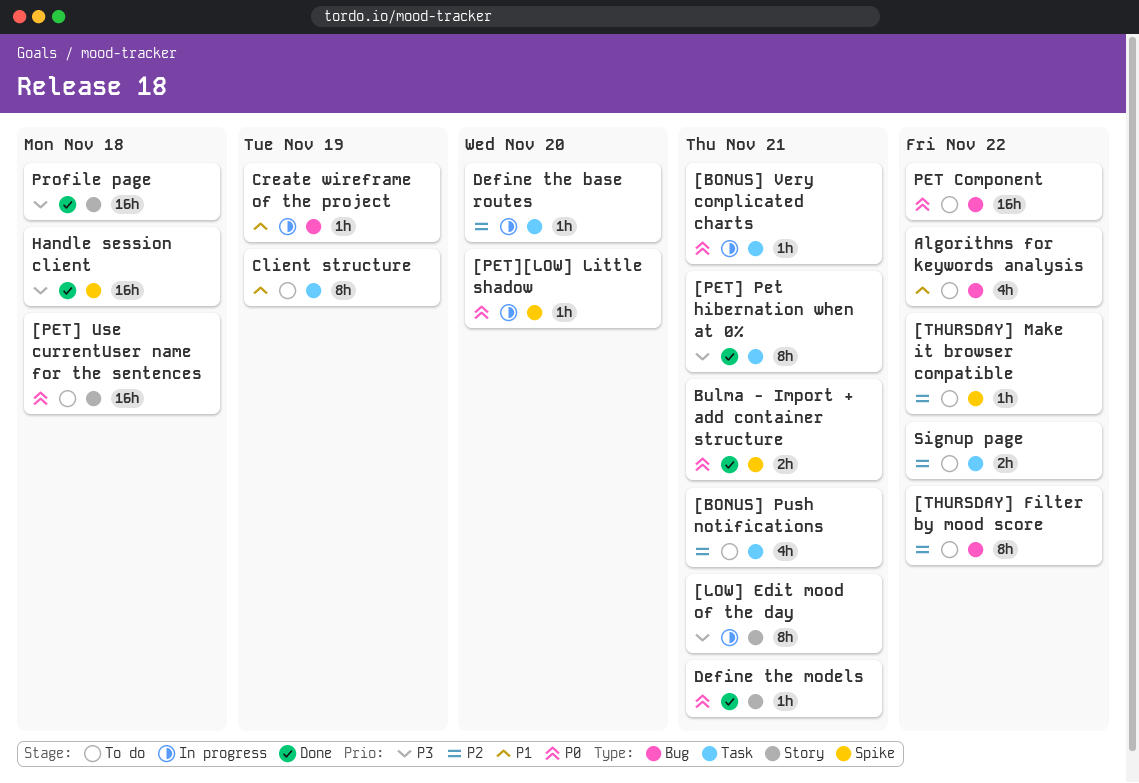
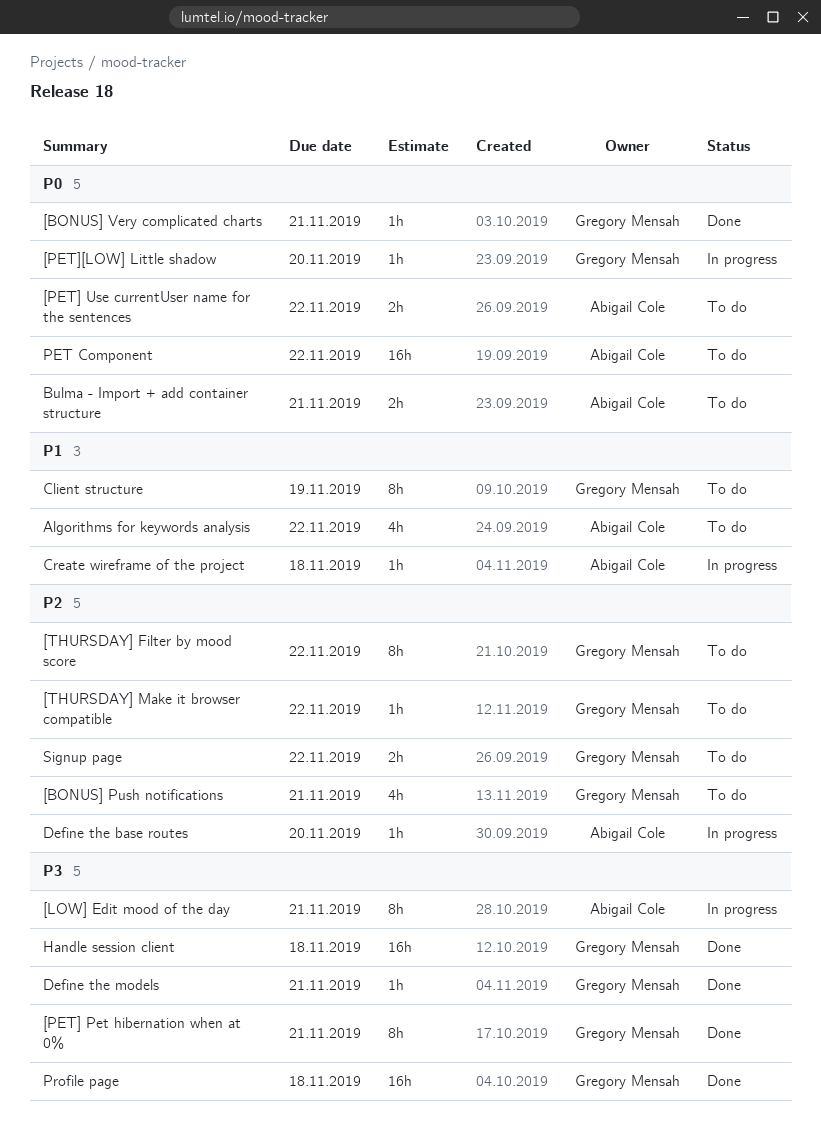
[BONUS] Very complicated charts, status: In progress -> Done
[PET] Use currentUser name for the sentences, estimate: 16h -> 2h
[PET] Use currentUser name for the sentences, due: Nov 18 -> Nov 22
Bulma - Import + add container structure, status: Done -> To do
Create wireframe of the project, due: Nov 19 -> Nov 18
Define the models, priority: P0 -> P3

